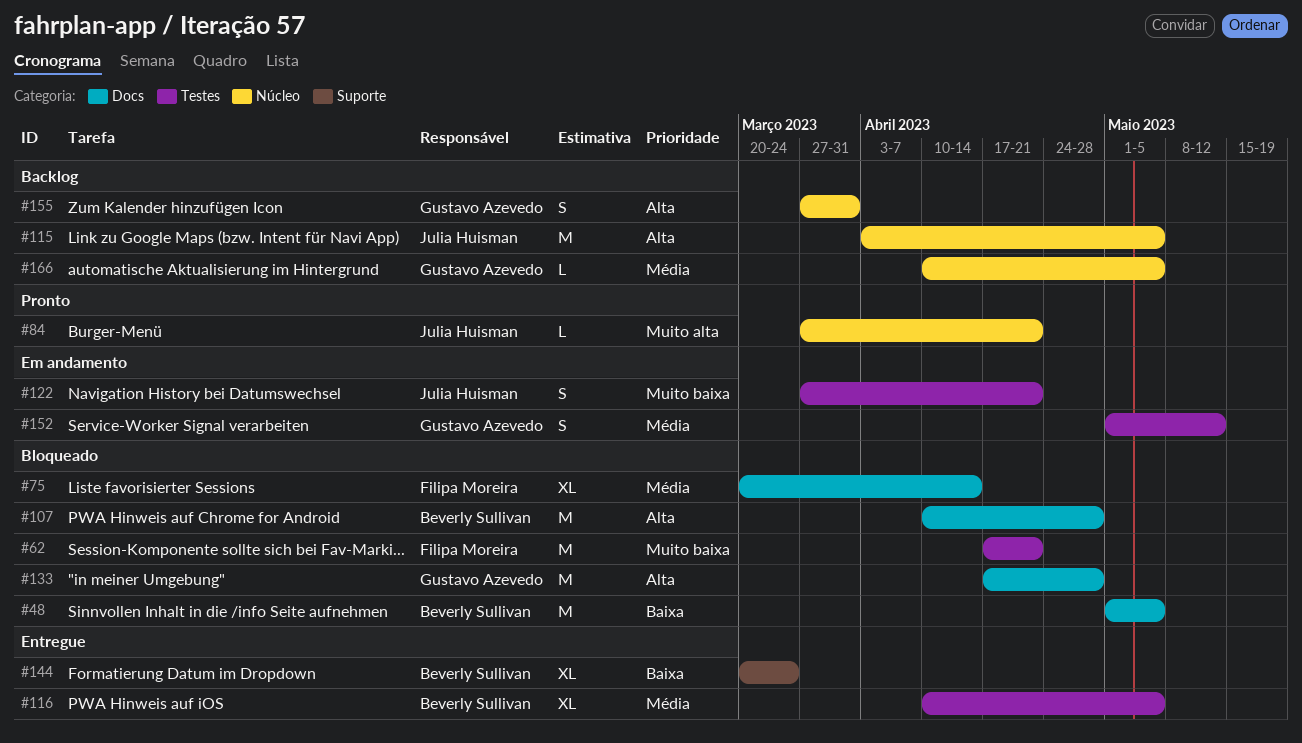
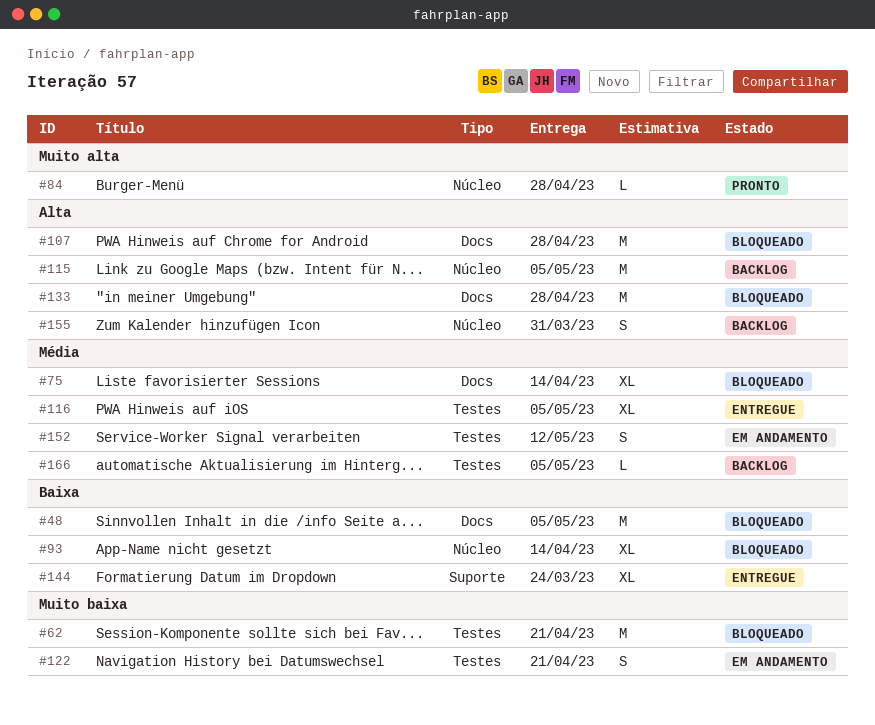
#84, due: Apr 21 -> Apr 28
#93: none -> present
#166, label: Núcleo -> Testes

